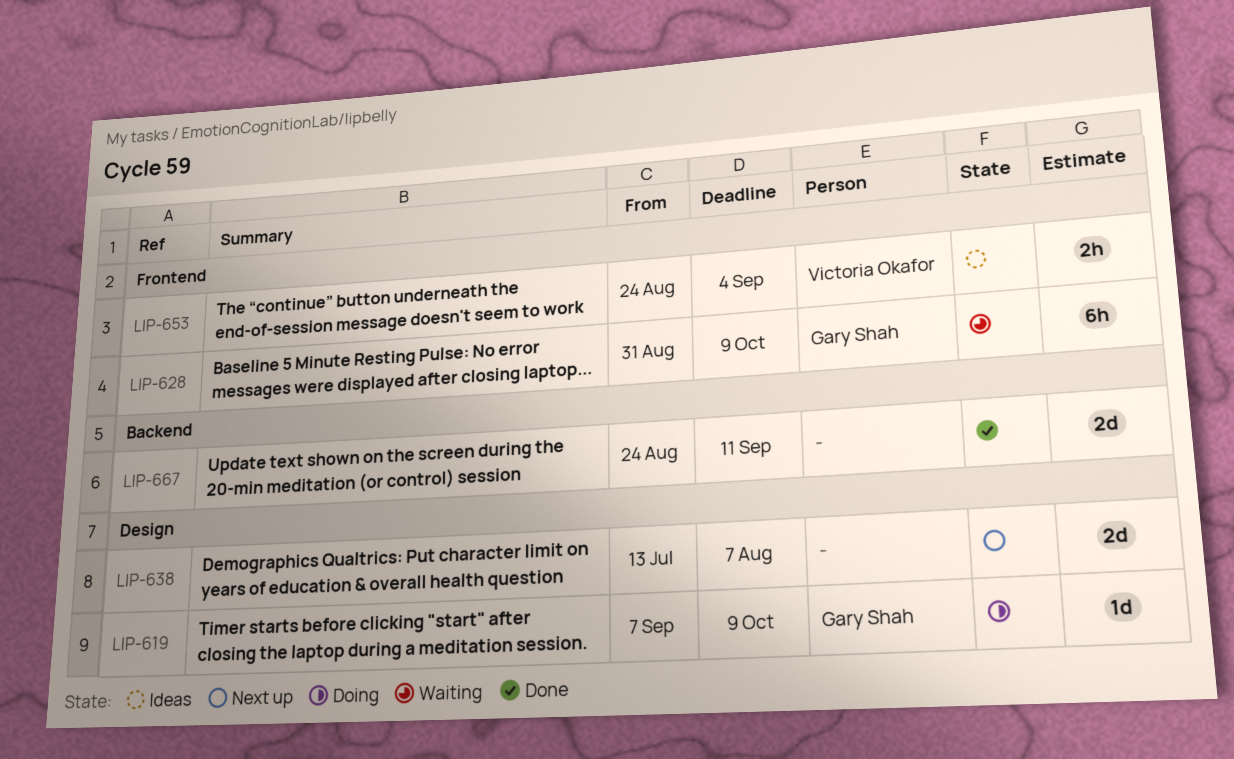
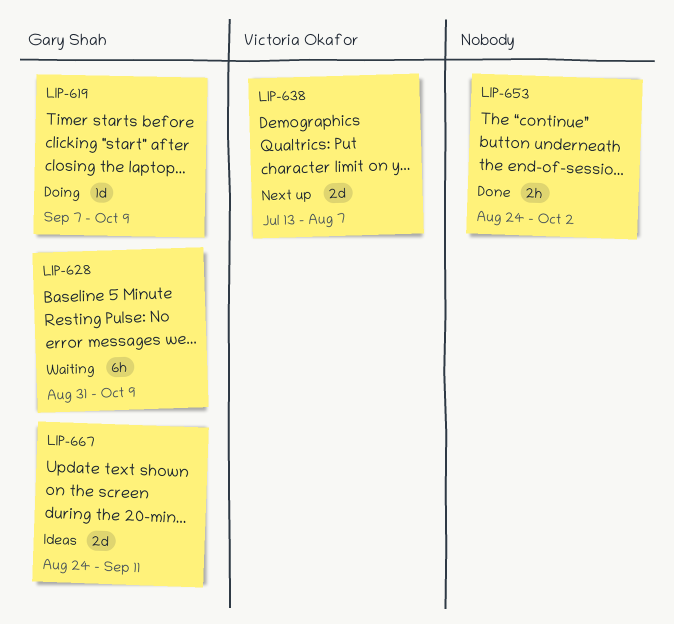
LIP-638, owner: none -> Victoria Okafor
LIP-653, status: Ideas -> Done
LIP-653, owner: Victoria Okafor -> none
LIP-653, due: Sep 4 -> Oct 2
LIP-667, status: Done -> Ideas
LIP-667, owner: none -> Gary Shah

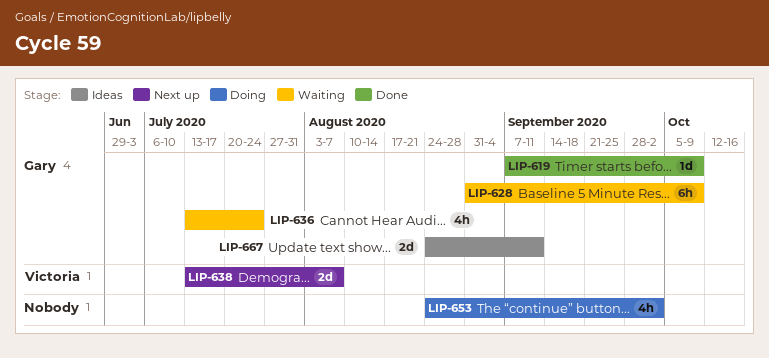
LIP-619, status: Doing -> Done
LIP-636: none -> present
LIP-653, status: Done -> Doing
LIP-653, estimate: 2h -> 4h

